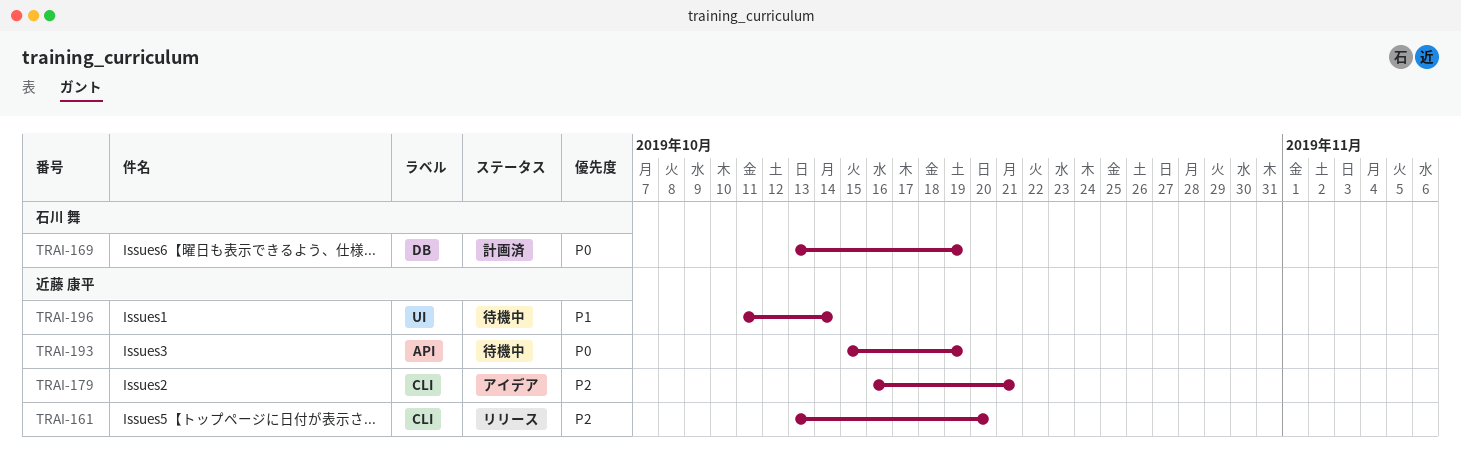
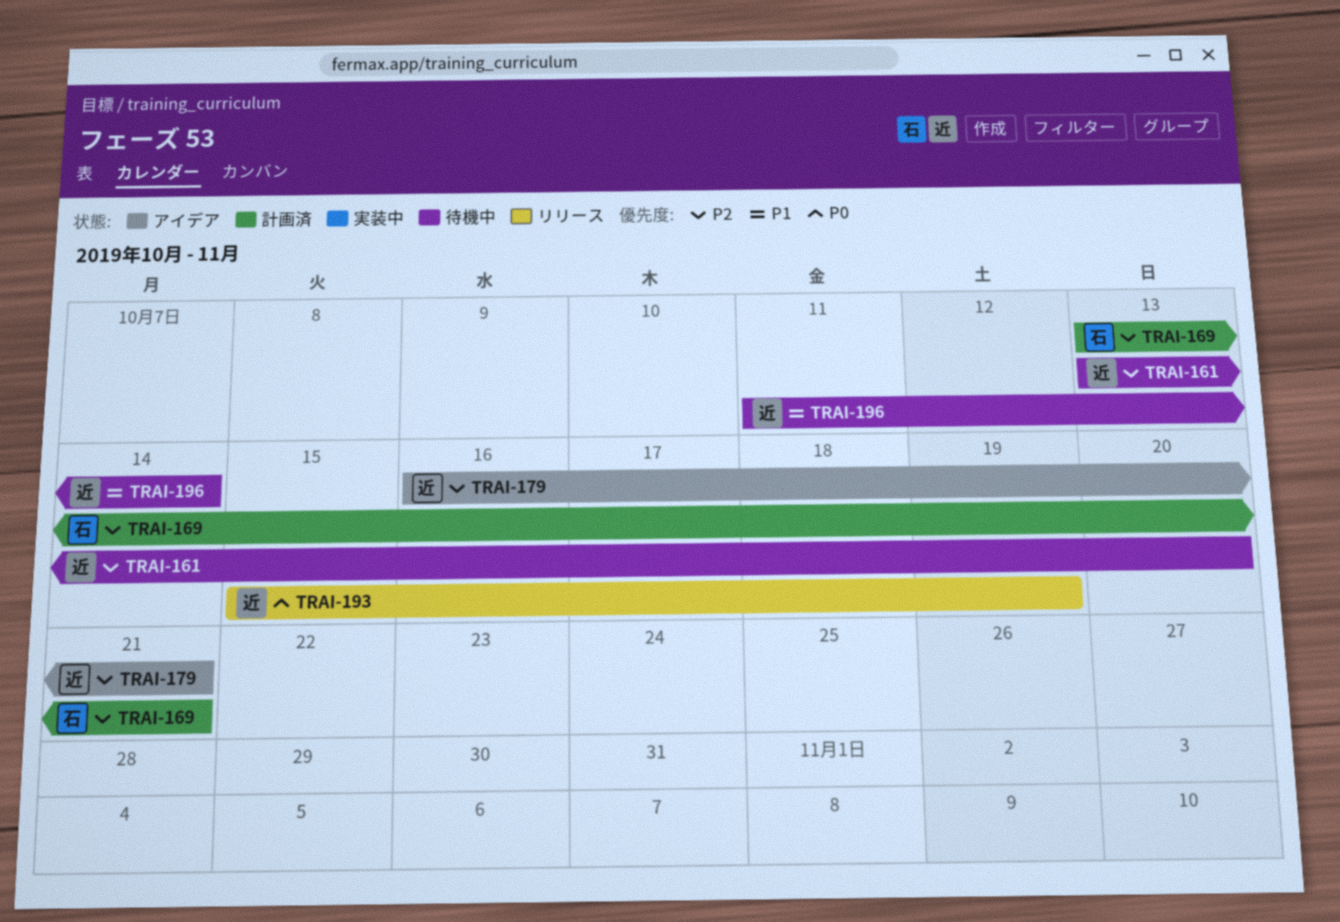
TRAI-161, status: リリース -> 待機中
TRAI-169, priority: P0 -> P2
TRAI-169, due: Oct 19 -> Oct 21
TRAI-193, status: 待機中 -> リリース

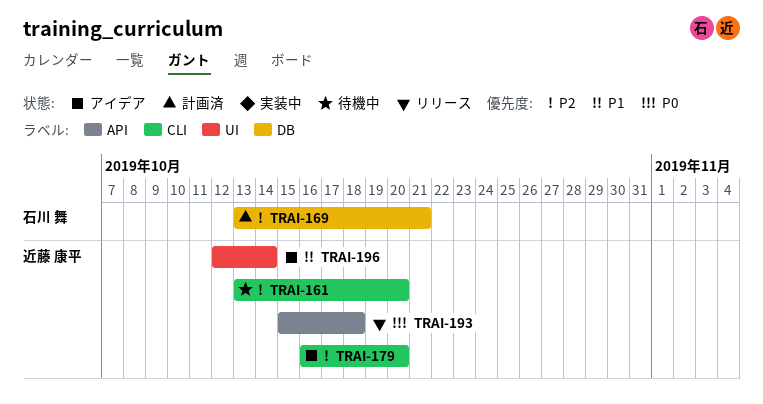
TRAI-179, due: Oct 21 -> Oct 20
TRAI-193, due: Oct 19 -> Oct 18
TRAI-196, status: 待機中 -> アイデア
TRAI-196, start: Oct 11 -> Oct 12

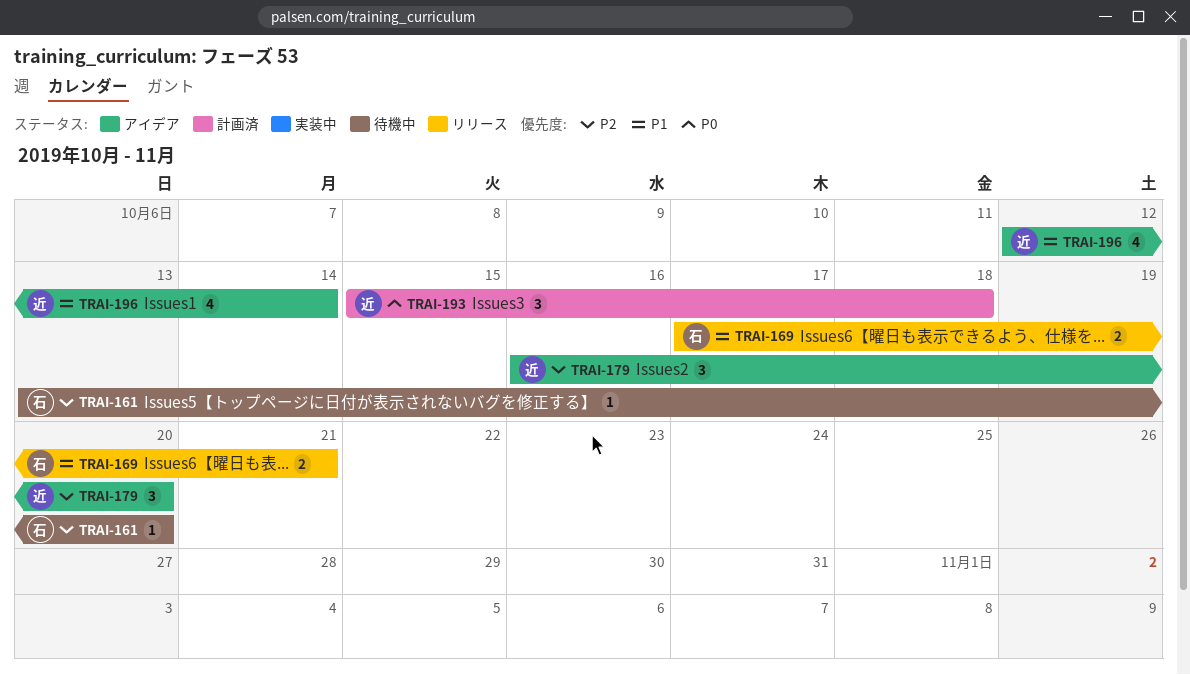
TRAI-161, owner: 近藤 康平 -> 石川 舞
TRAI-169, status: 計画済 -> リリース
TRAI-169, priority: P2 -> P1
TRAI-169, start: Oct 13 -> Oct 17
TRAI-193, status: リリース -> 計画済

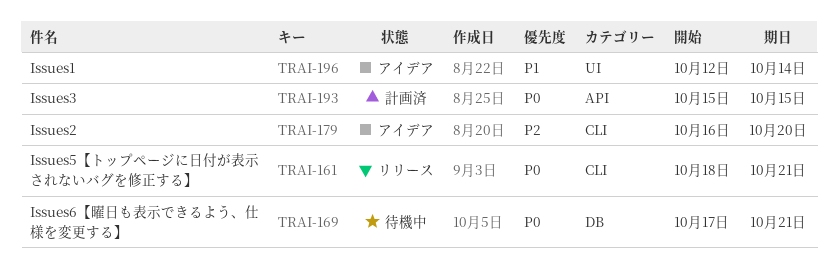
TRAI-161, status: 待機中 -> リリース
TRAI-161, priority: P2 -> P0
TRAI-161, start: Oct 13 -> Oct 18
TRAI-161, due: Oct 20 -> Oct 21
TRAI-169, status: リリース -> 待機中
TRAI-169, priority: P1 -> P0
TRAI-193, due: Oct 18 -> Oct 15

